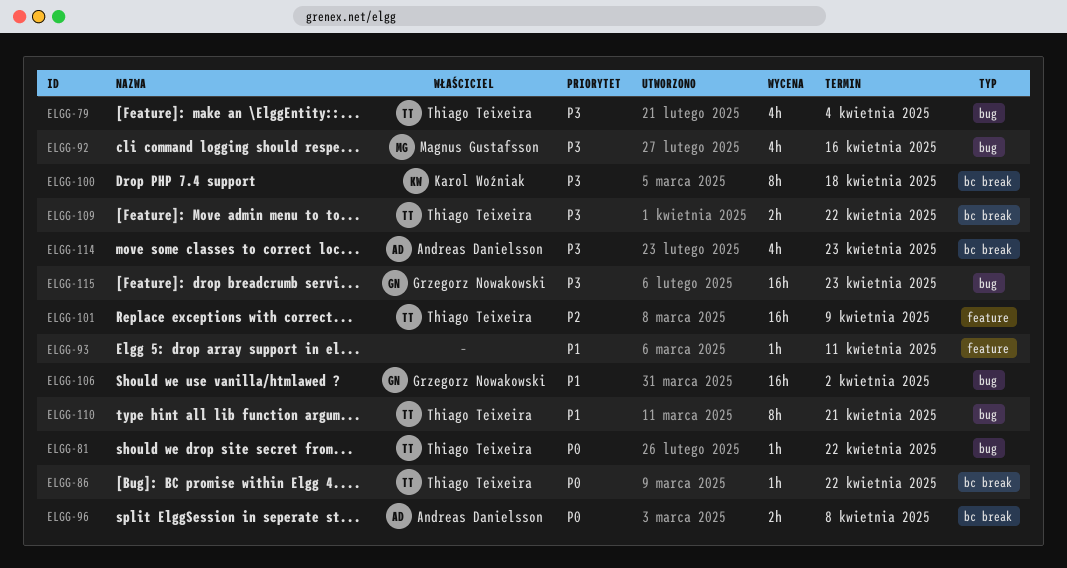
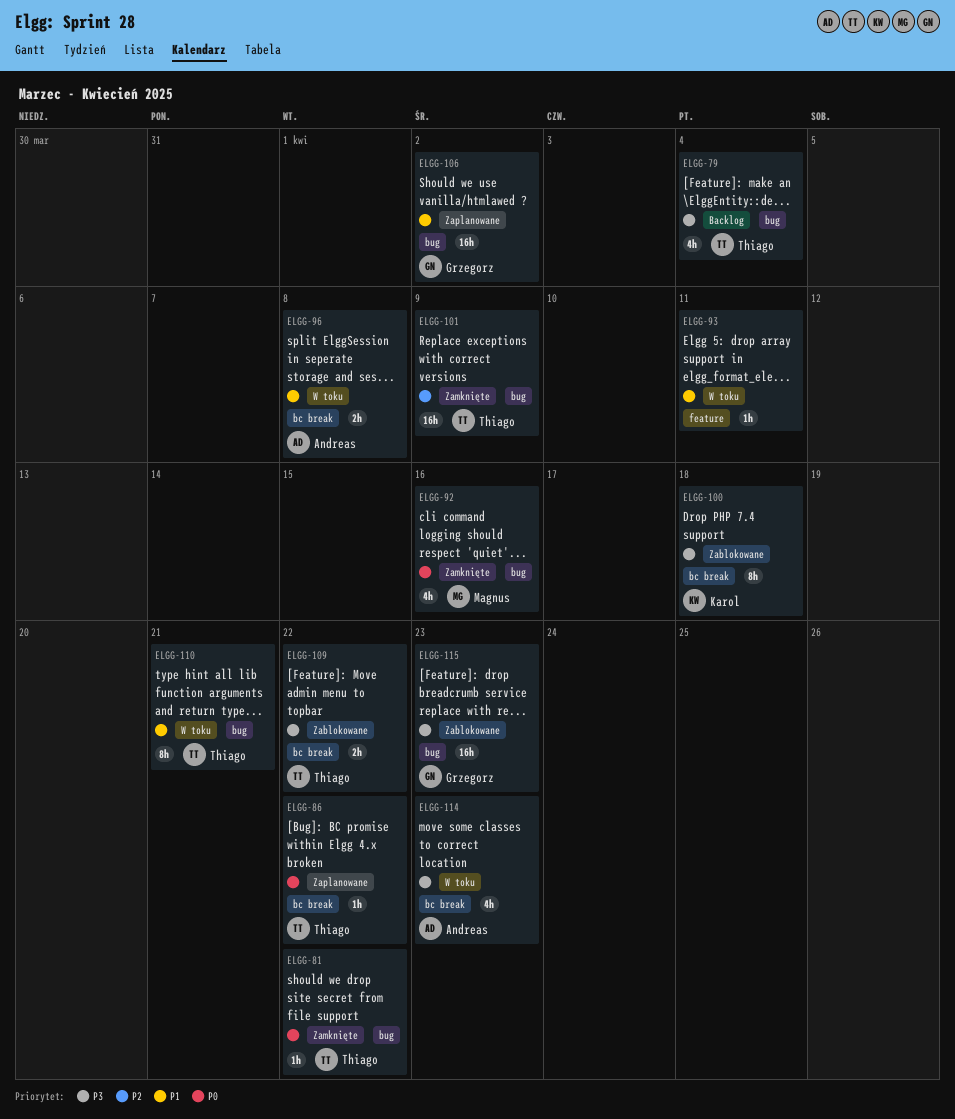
ELGG-92, priority: P3 -> P0
ELGG-96, priority: P0 -> P1
ELGG-101, label: feature -> bug

